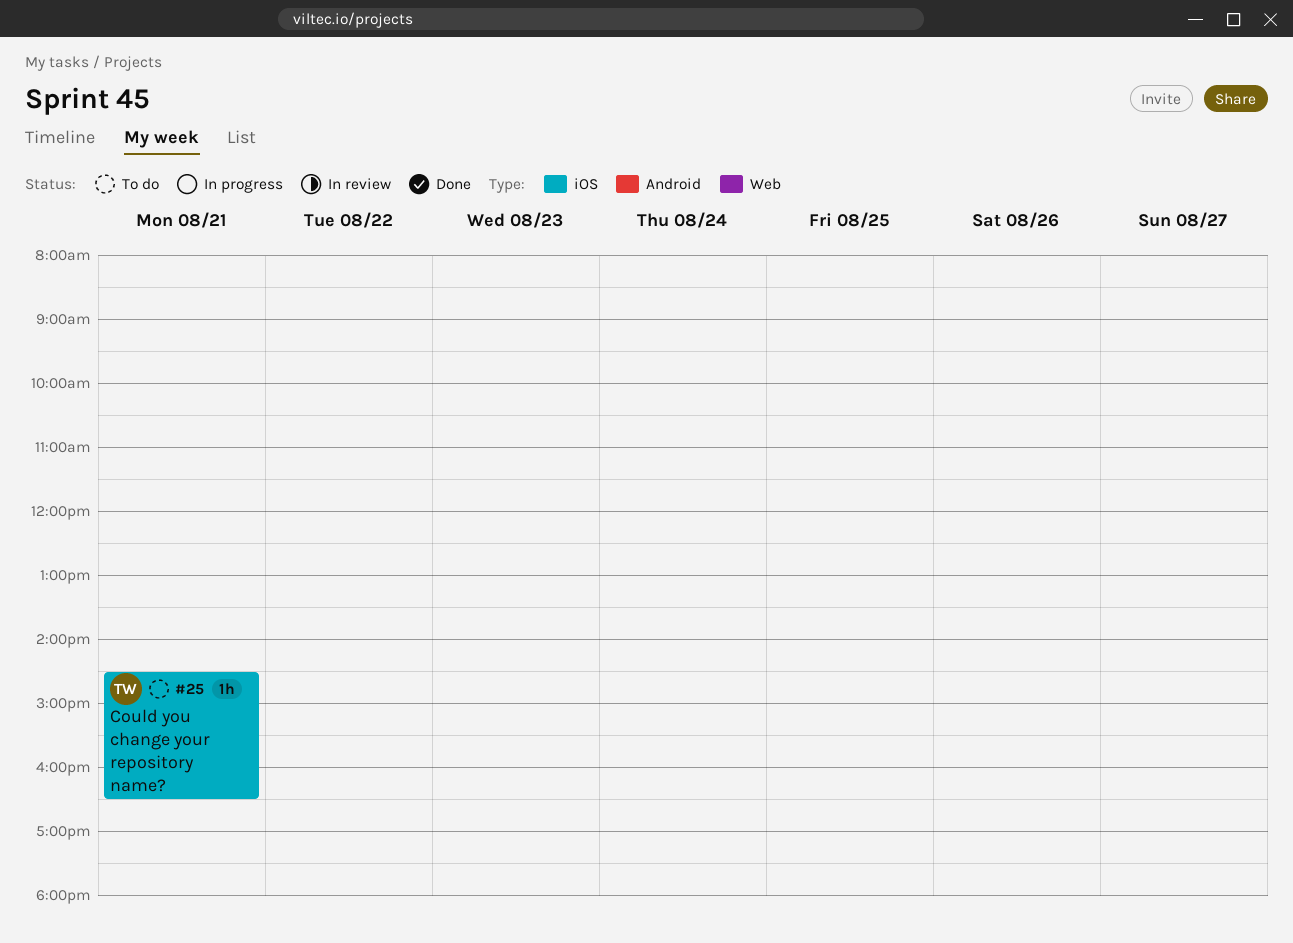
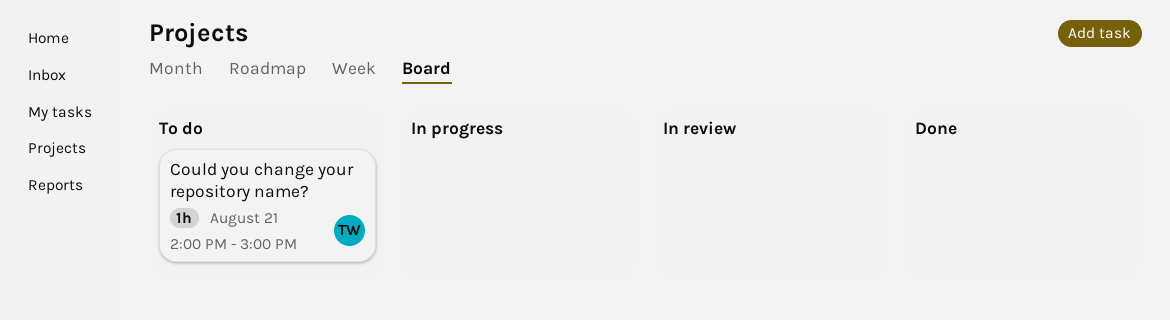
Could you change your repository name?, begins: 14:30 -> 14:00
Could you change your repository name?, ends: 16:30 -> 15:00

